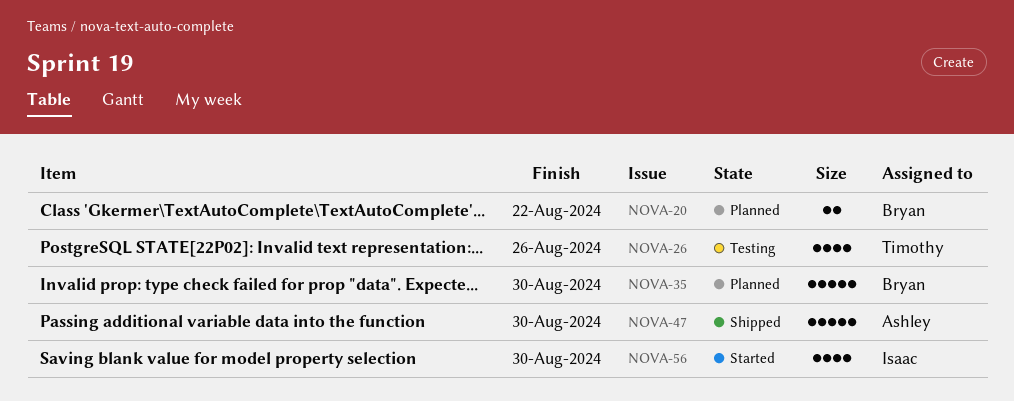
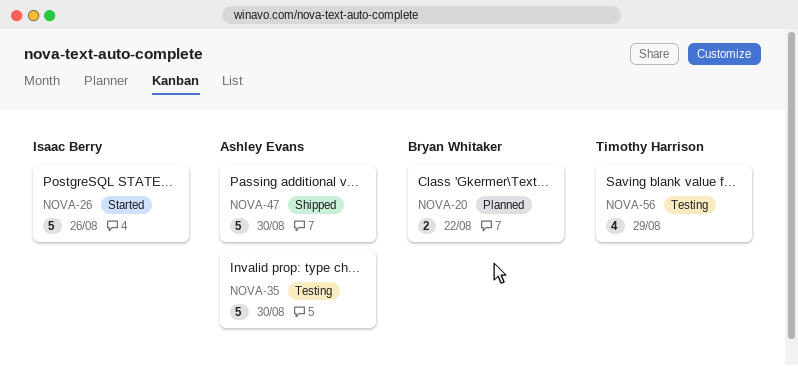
NOVA-26, status: Testing -> Started
NOVA-26, owner: Timothy Harrison -> Isaac Berry
NOVA-26, estimate: 4 -> 5
NOVA-35, status: Planned -> Testing
NOVA-35, owner: Bryan Whitaker -> Ashley Evans
NOVA-56, status: Started -> Testing
NOVA-56, owner: Isaac Berry -> Timothy Harrison
NOVA-56, due: Aug 30 -> Aug 29

